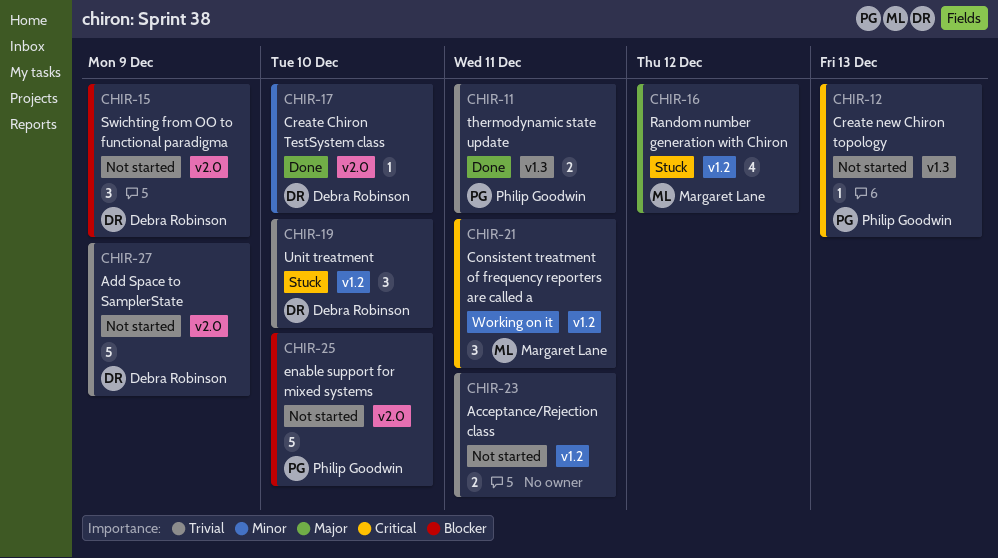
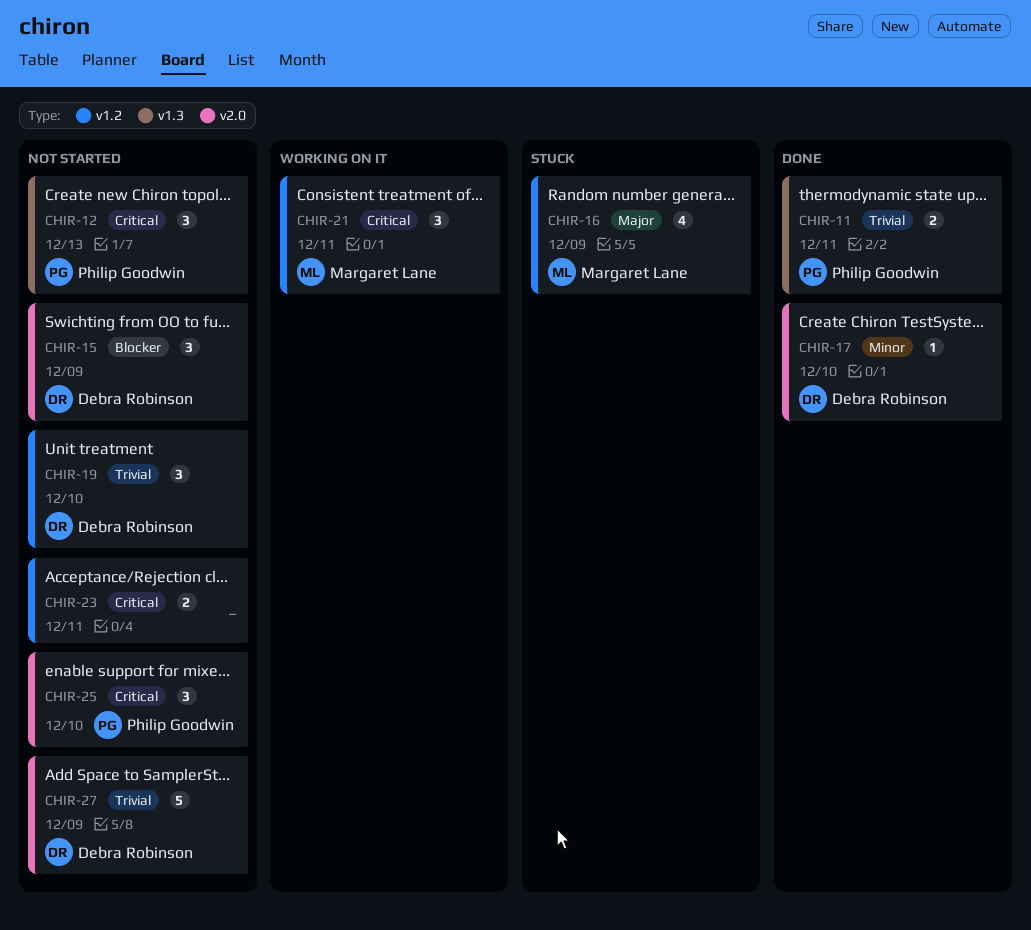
CHIR-12, estimate: 1 -> 3
CHIR-16, due: Dec 12 -> Dec 9
CHIR-19, status: Stuck -> Not started
CHIR-23, priority: Trivial -> Critical
CHIR-25, priority: Blocker -> Critical
CHIR-25, estimate: 5 -> 3

